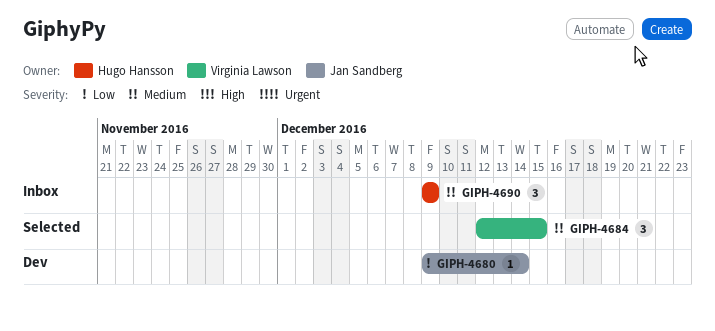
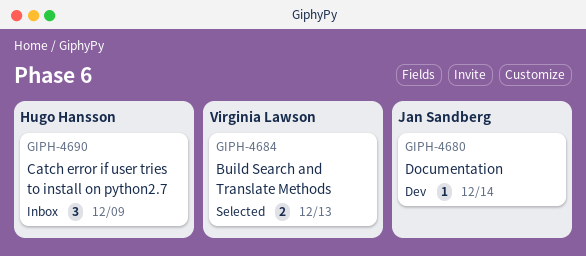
GIPH-4684, estimate: 3 -> 2
GIPH-4684, due: Dec 15 -> Dec 13

